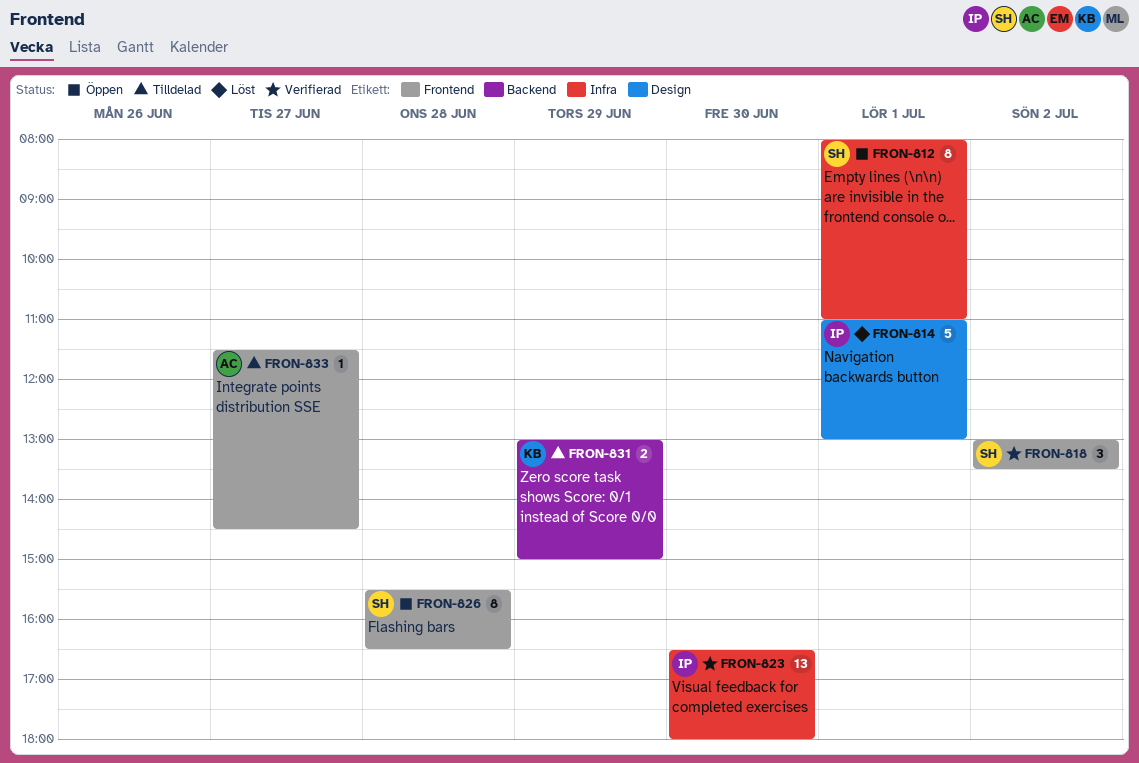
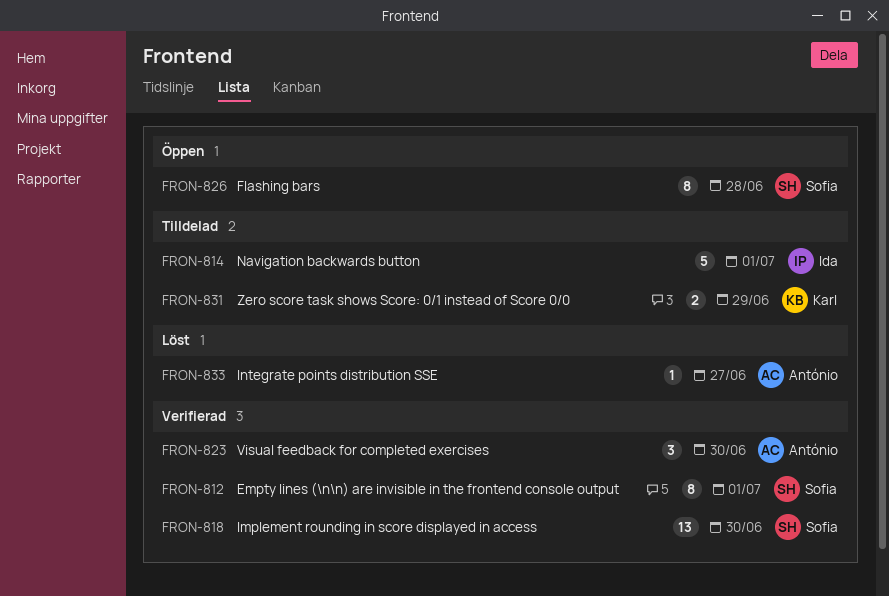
FRON-812, status: Öppen -> Verifierad
FRON-814, status: Löst -> Tilldelad
FRON-818, estimate: 3 -> 13
FRON-818, day: Jul 2 -> Jun 30
FRON-823, owner: Ida -> António
FRON-823, estimate: 13 -> 3
FRON-833, status: Tilldelad -> Löst

